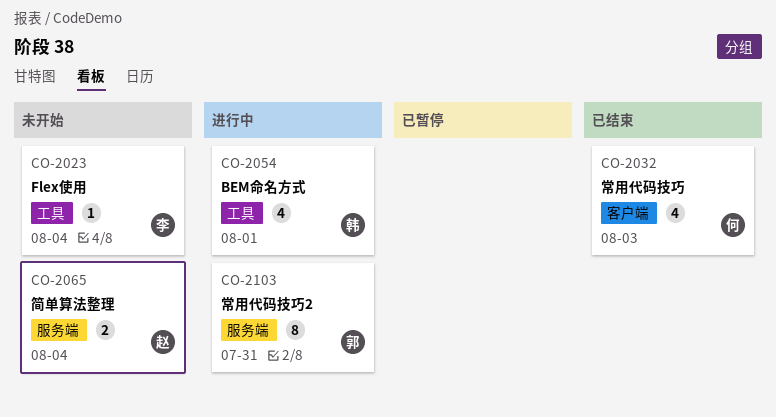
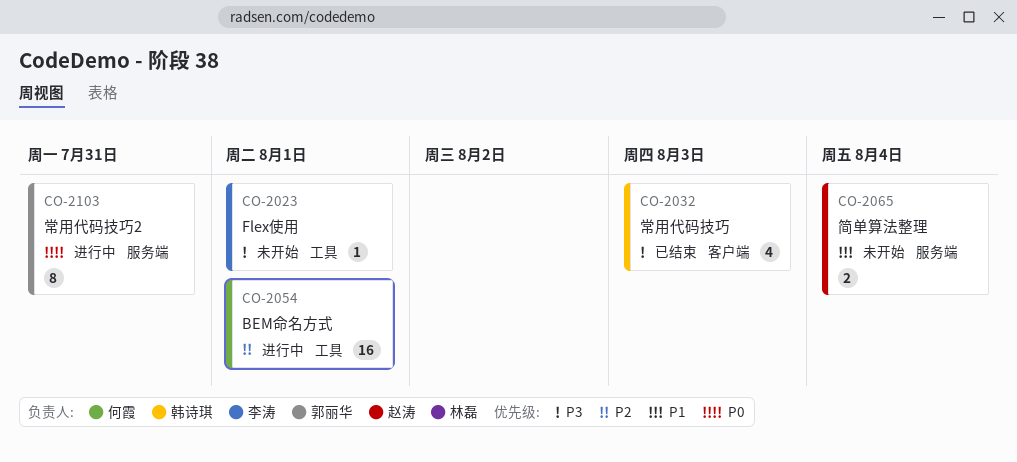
CO-2023, due: Aug 4 -> Aug 1
CO-2032, owner: 何霞 -> 韩诗琪
CO-2054, owner: 韩诗琪 -> 何霞
CO-2054, estimate: 4 -> 16

